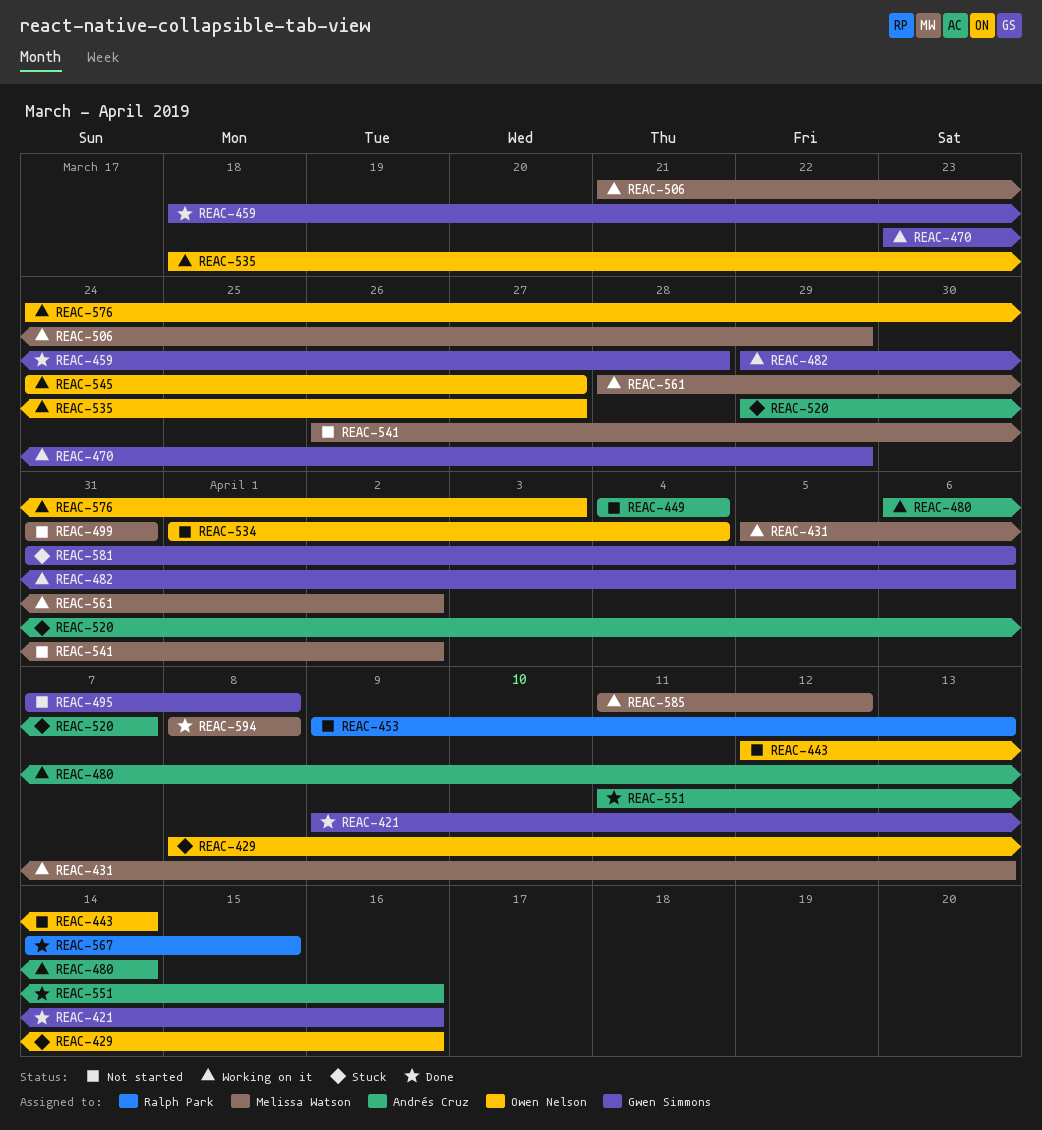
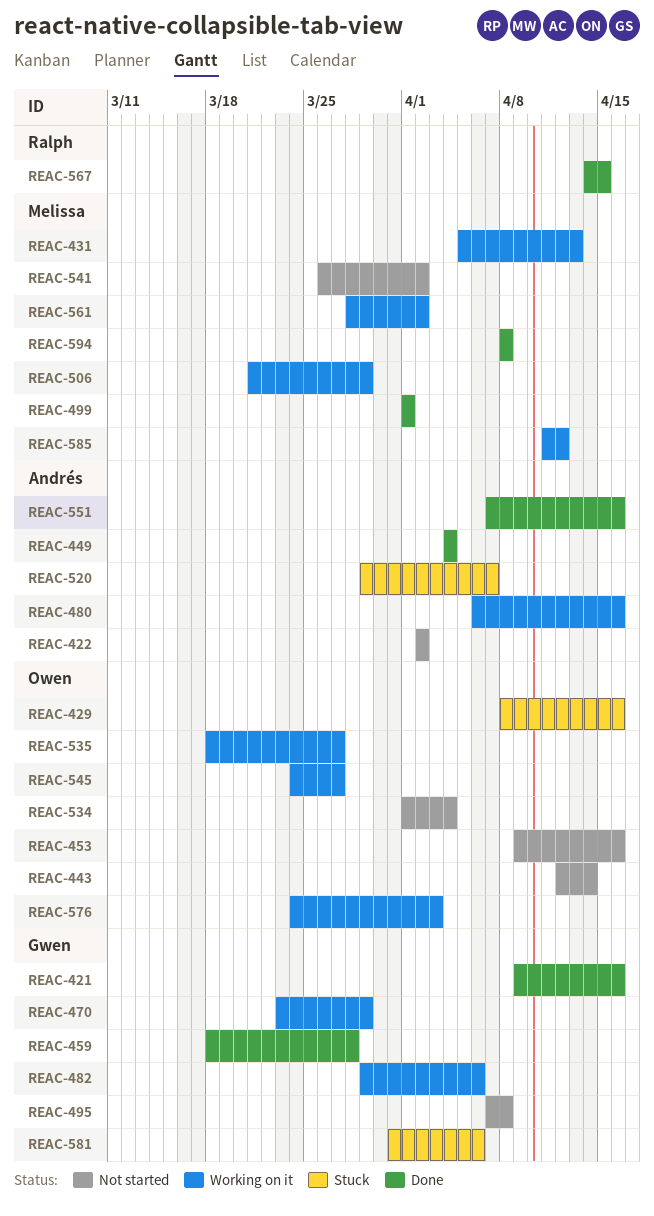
REAC-422: none -> present
REAC-449, status: Not started -> Done
REAC-453, owner: Ralph Park -> Owen Nelson
REAC-453, due: Apr 13 -> Apr 16
REAC-480, due: Apr 14 -> Apr 16
REAC-499, status: Not started -> Done
REAC-499, start: Mar 31 -> Apr 1
REAC-499, due: Mar 31 -> Apr 1
REAC-551, start: Apr 11 -> Apr 7

